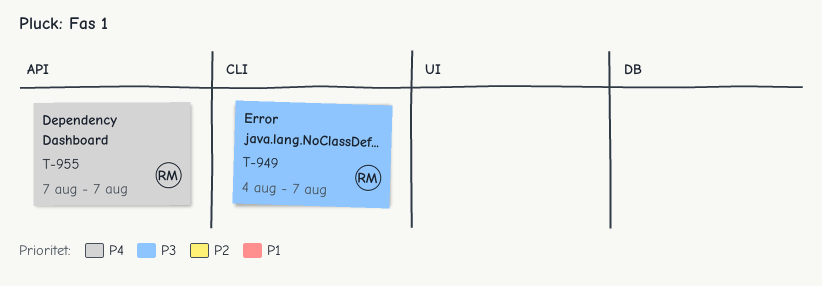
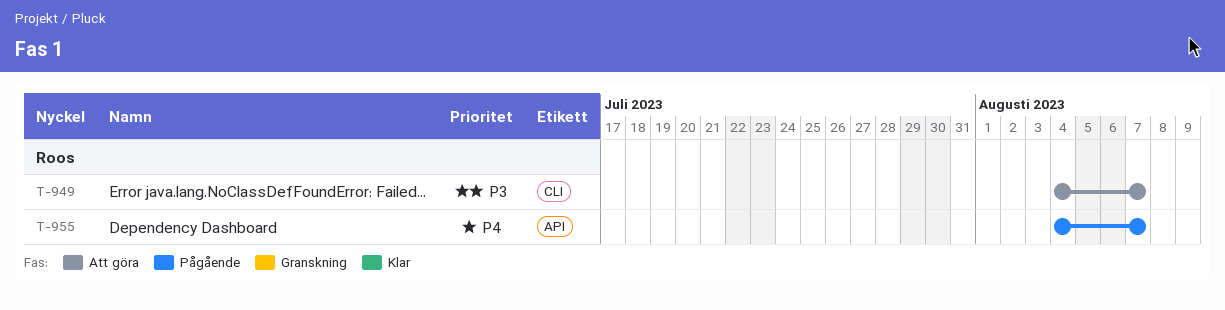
T-955, start: Aug 7 -> Aug 4

